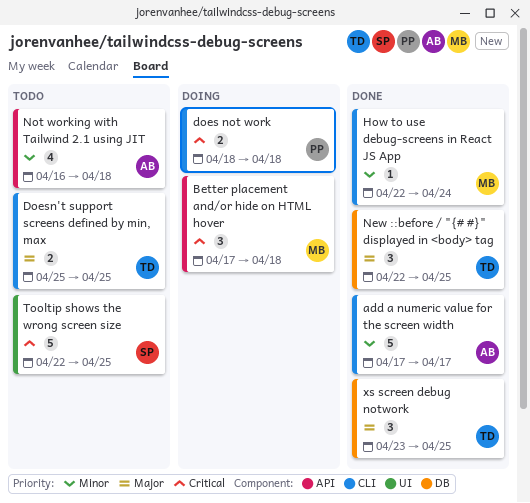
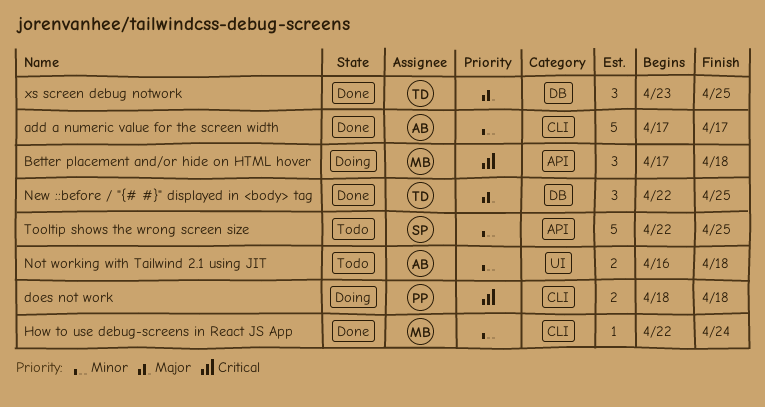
Doesn't support screens defined by min, max: present -> none
Not working with Tailwind 2.1 using JIT, label: API -> UI
Not working with Tailwind 2.1 using JIT, estimate: 4 -> 2
Tooltip shows the wrong screen size, priority: Critical -> Minor
Tooltip shows the wrong screen size, label: UI -> API

